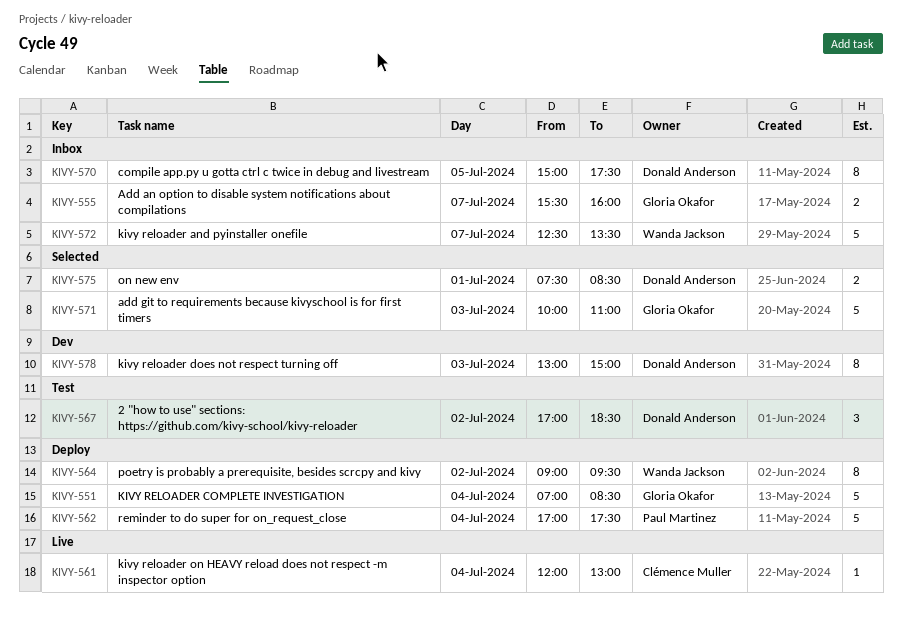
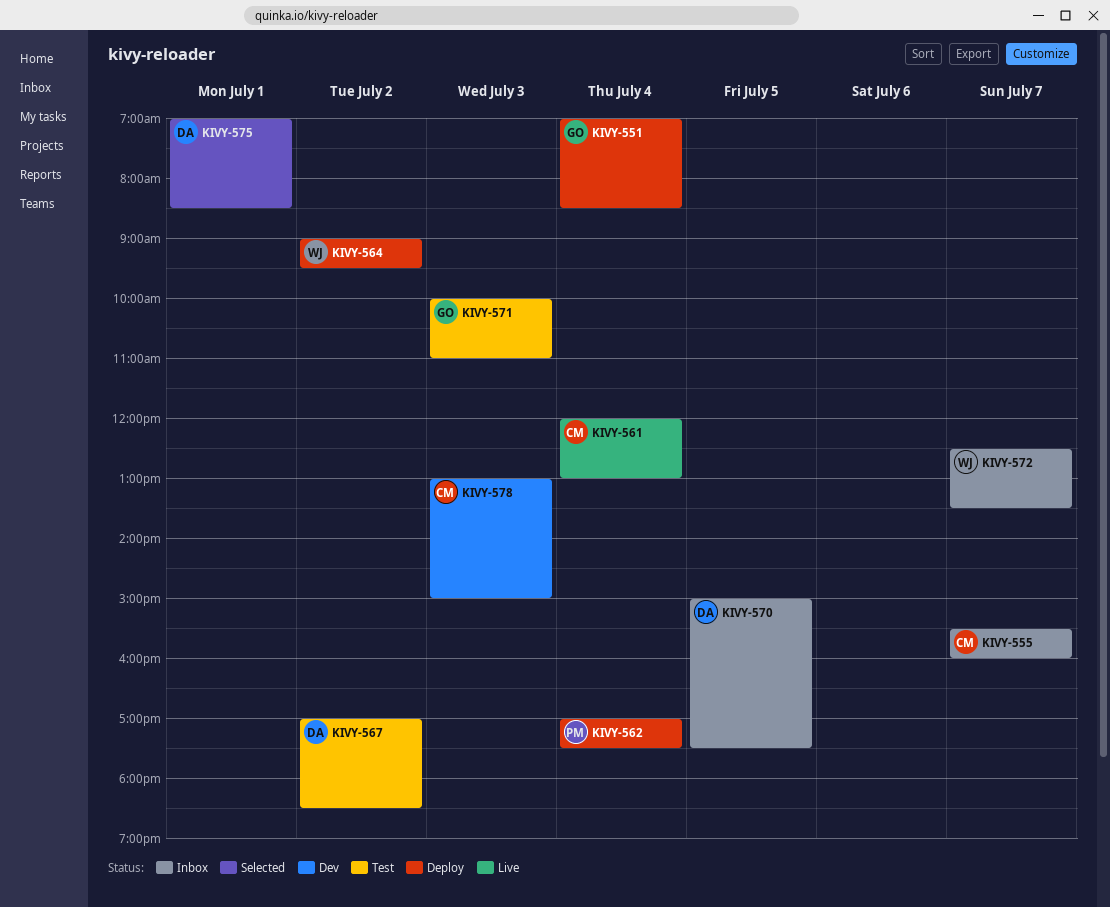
KIVY-555, owner: Gloria Okafor -> Clémence Muller
KIVY-571, status: Selected -> Test
KIVY-575, begins: 07:30 -> 07:00
KIVY-578, owner: Donald Anderson -> Clémence Muller

